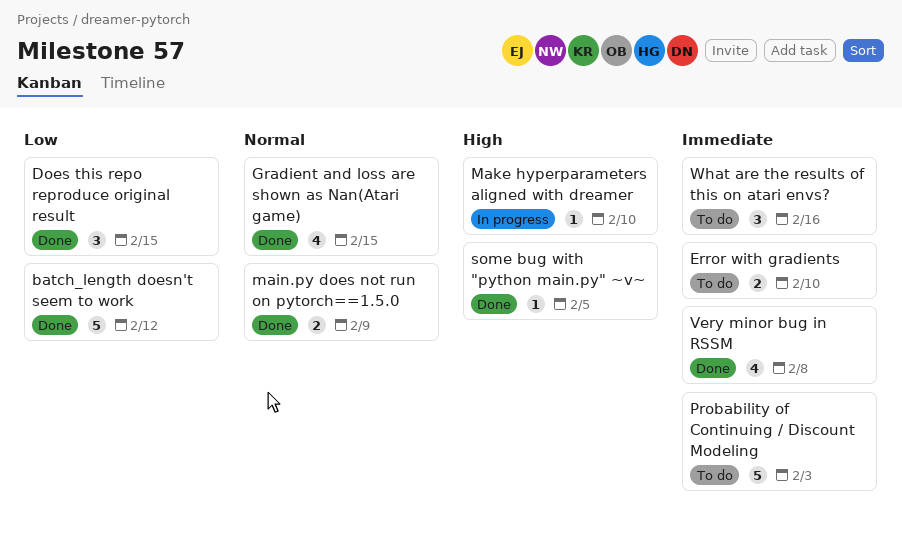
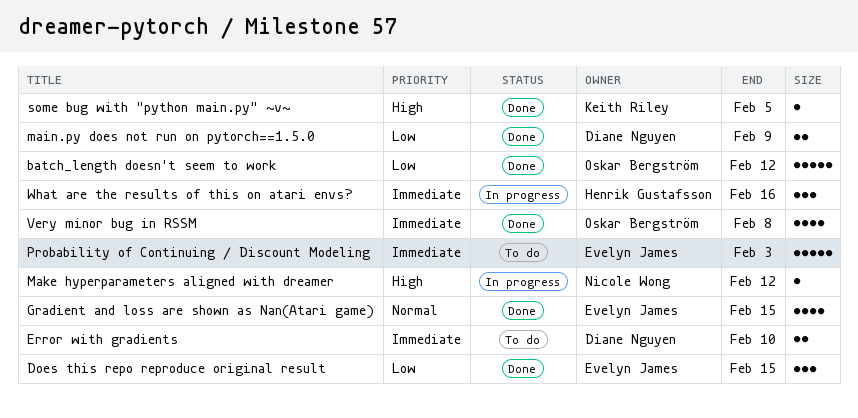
main.py does not run on pytorch==1.5.0, priority: Normal -> Low
Make hyperparameters aligned with dreamer, due: Feb 10 -> Feb 12
What are the results of this on atari envs?, status: To do -> In progress

